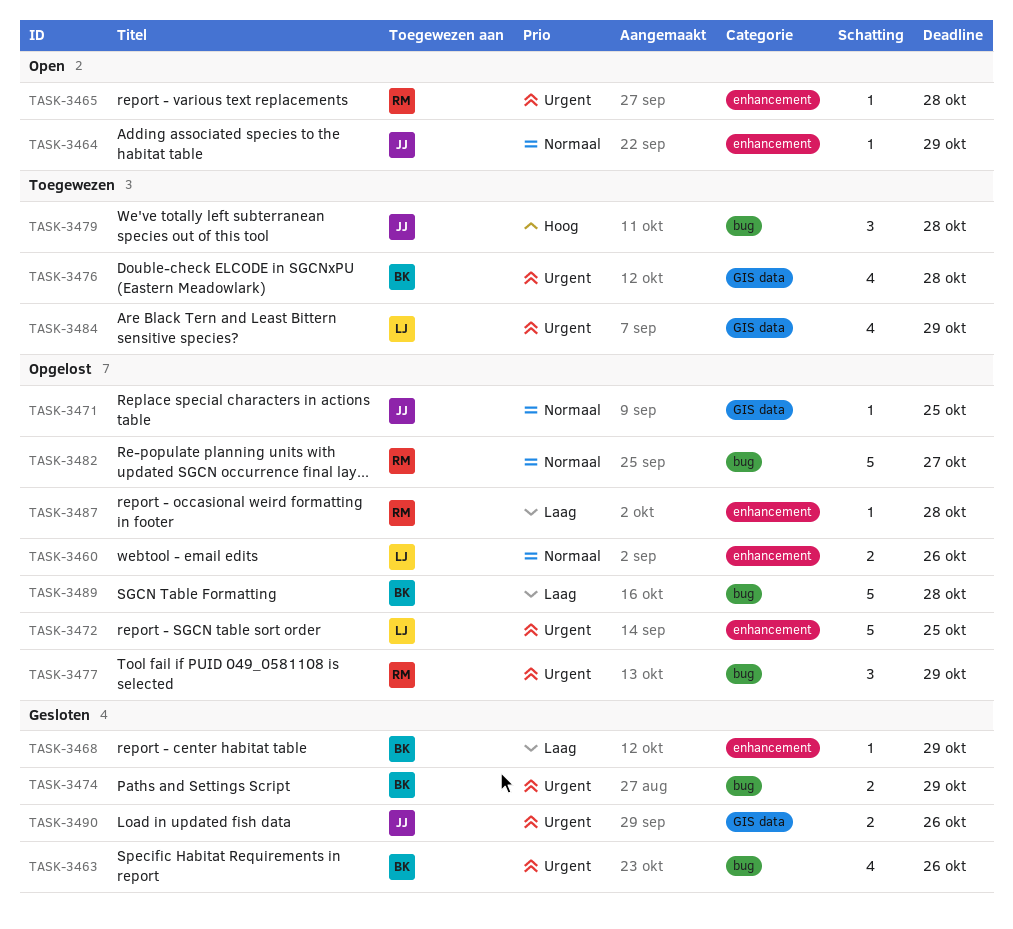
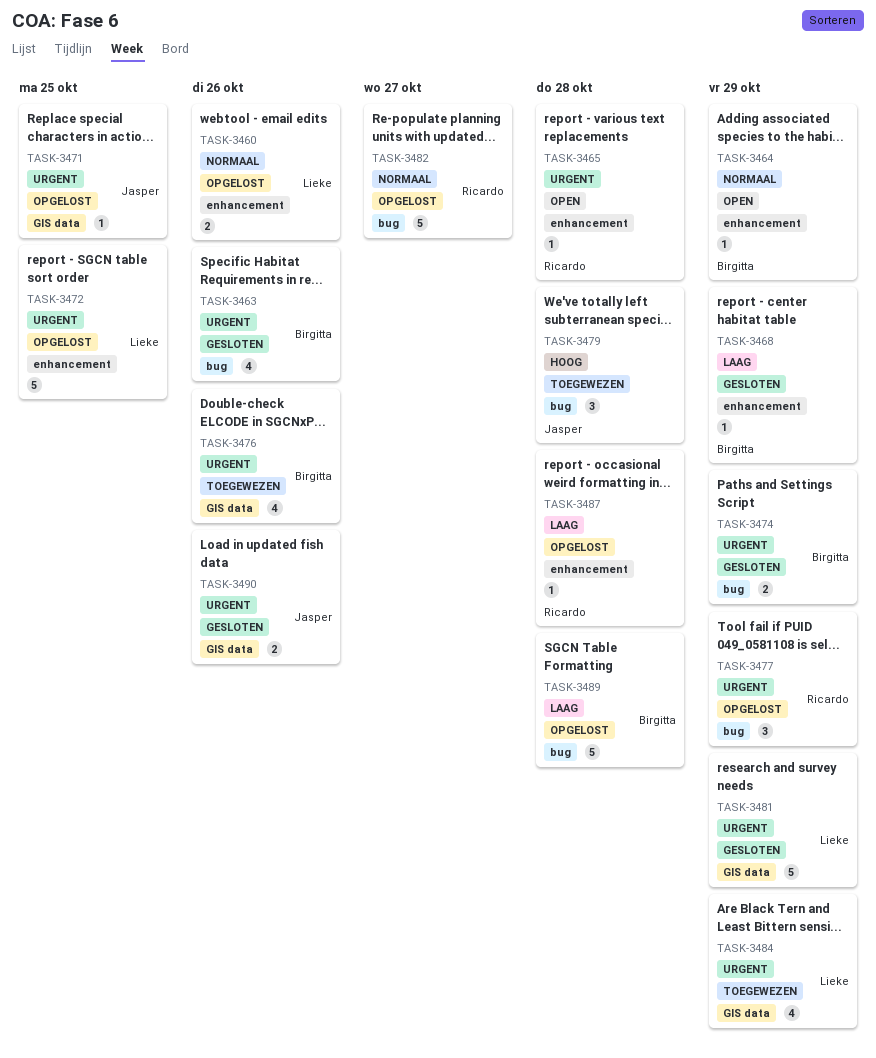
TASK-3464, owner: Jasper -> Birgitta
TASK-3471, priority: Normaal -> Urgent
TASK-3476, due: Oct 28 -> Oct 26
TASK-3481: none -> present

